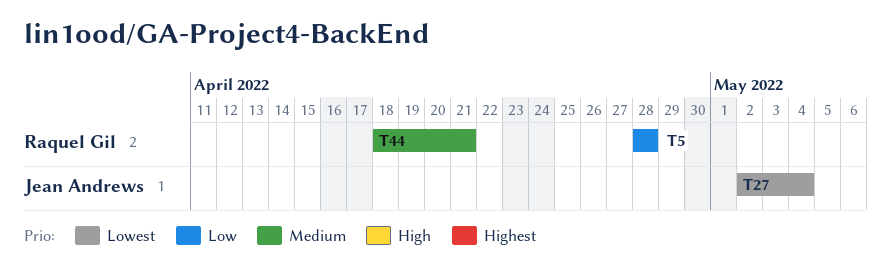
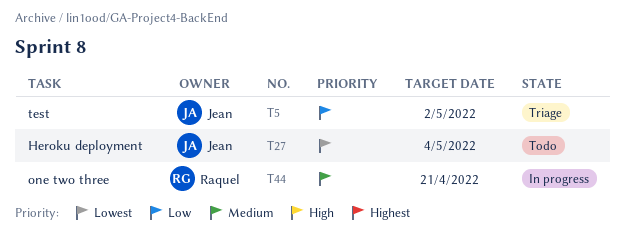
T5, owner: Raquel Gil -> Jean Andrews
T5, due: Apr 28 -> May 2

